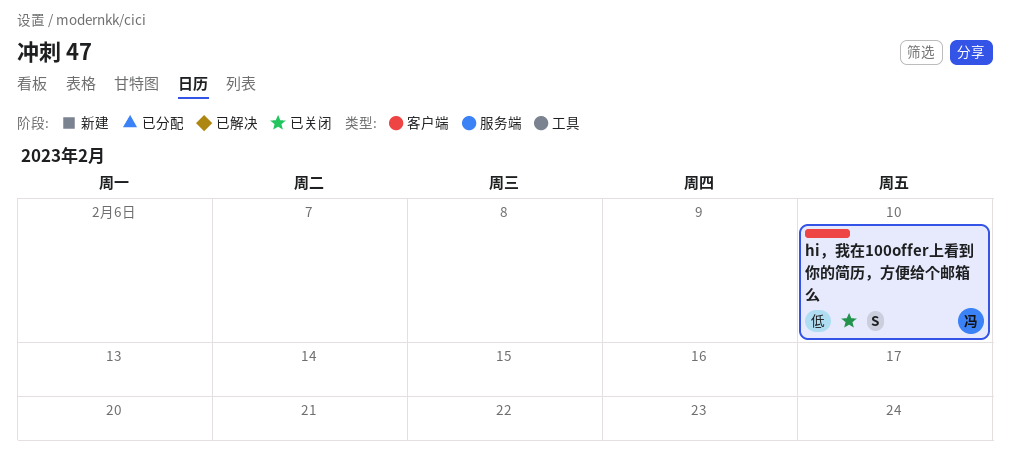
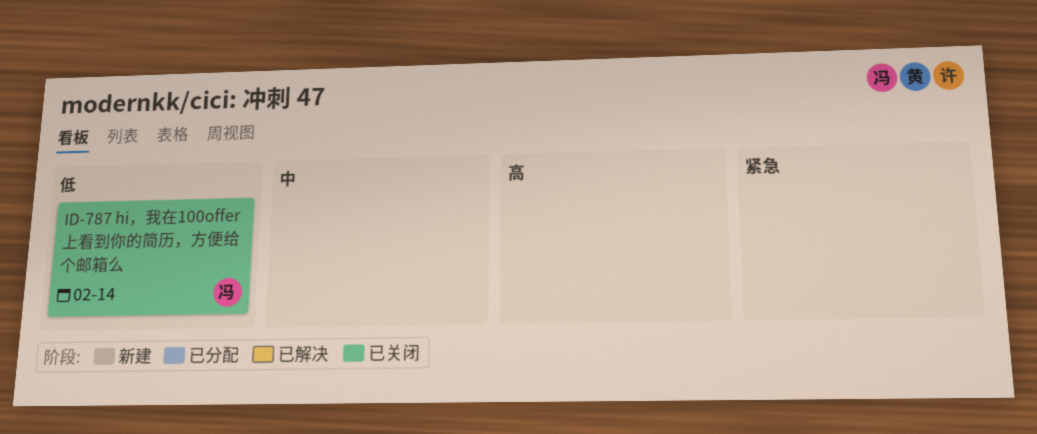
hi，我在100offer上看到你的简历，方便给个邮箱么, due: Feb 10 -> Feb 14

